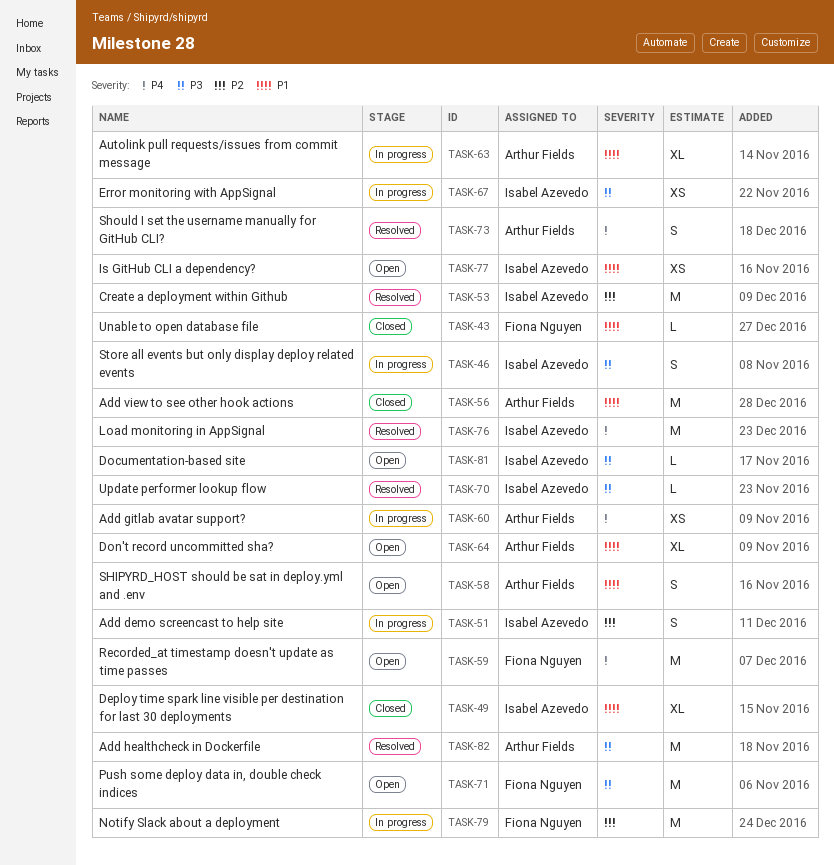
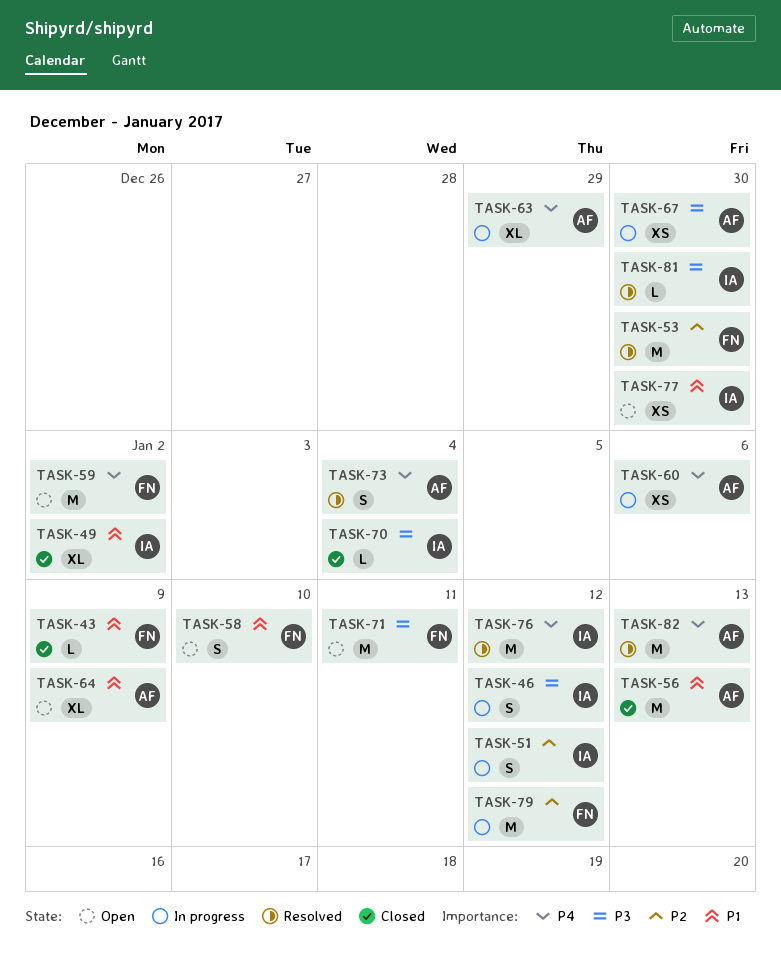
TASK-53, owner: Isabel Azevedo -> Fiona Nguyen
TASK-58, owner: Arthur Fields -> Fiona Nguyen
TASK-63, priority: P1 -> P4
TASK-67, owner: Isabel Azevedo -> Arthur Fields
TASK-70, status: Resolved -> Closed
TASK-81, status: Open -> Resolved
TASK-82, priority: P3 -> P4

